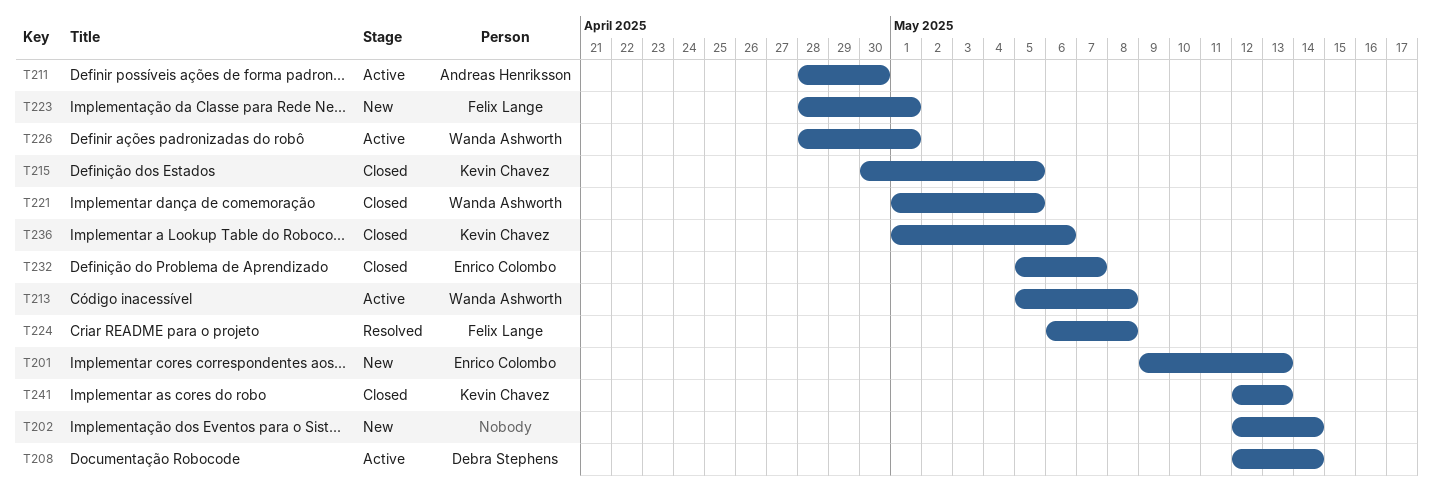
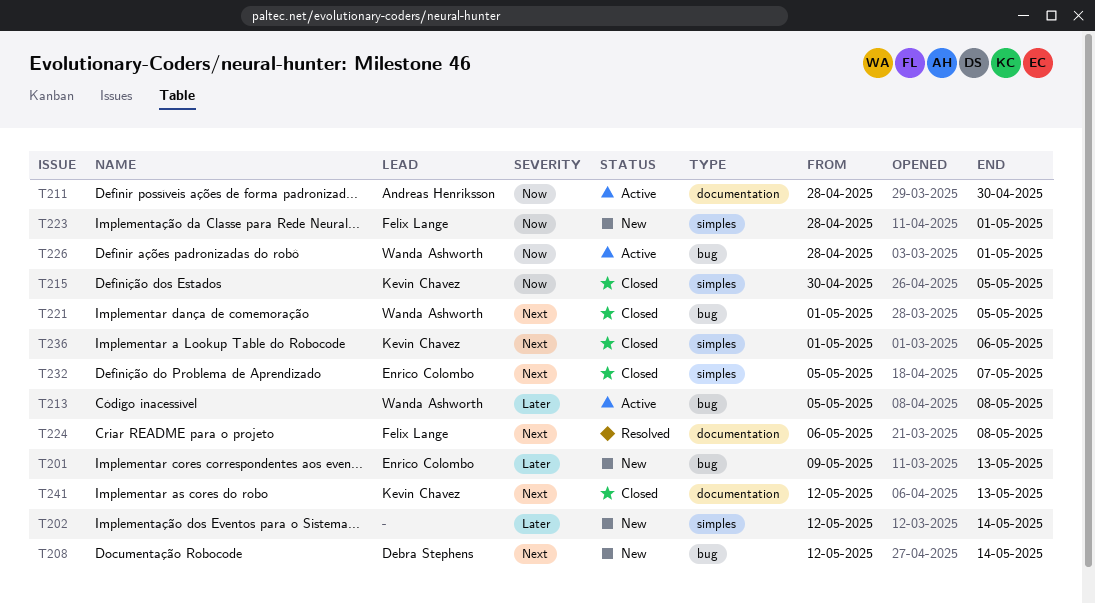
T208, status: Active -> New

